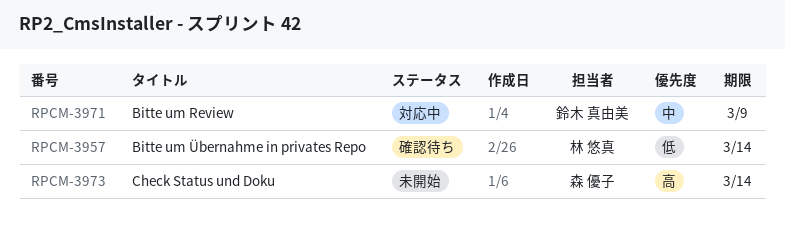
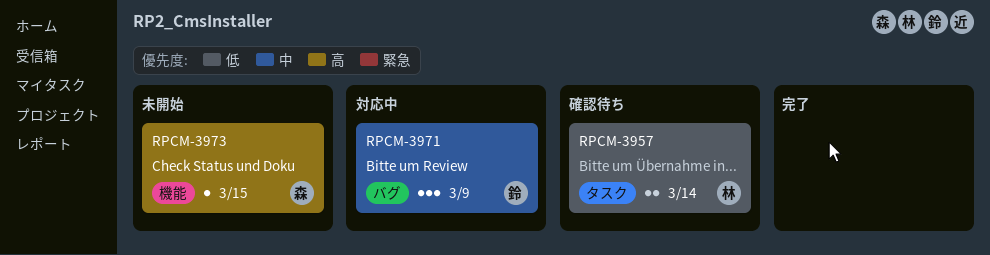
RPCM-3973, due: Mar 14 -> Mar 15

